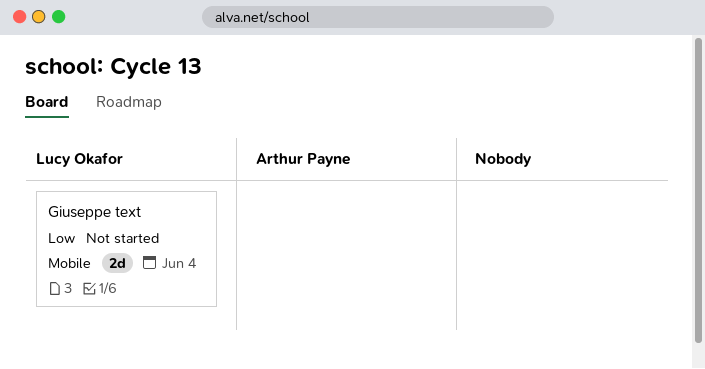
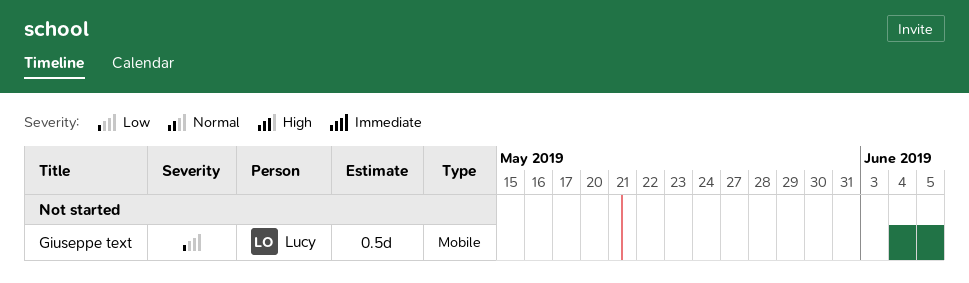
Giuseppe text, estimate: 2d -> 0.5d
Giuseppe text, due: Jun 4 -> Jun 5

